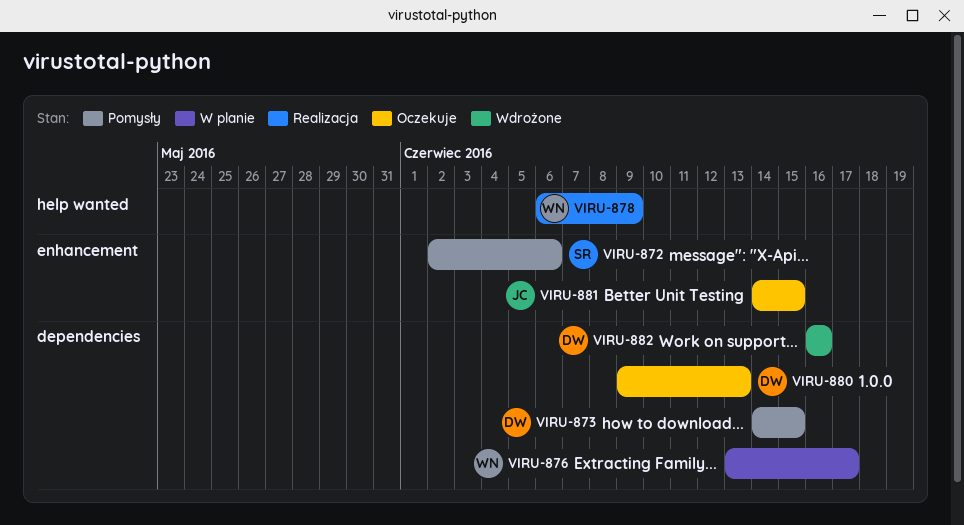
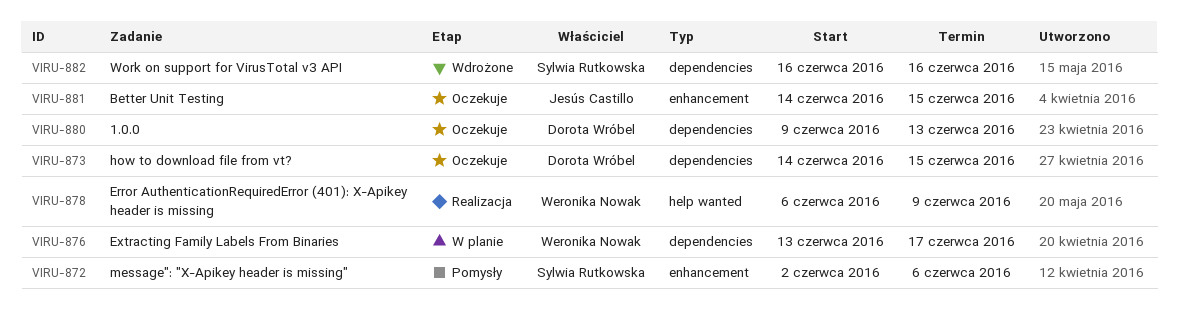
VIRU-873, status: Pomysły -> Oczekuje
VIRU-882, owner: Dorota Wróbel -> Sylwia Rutkowska

